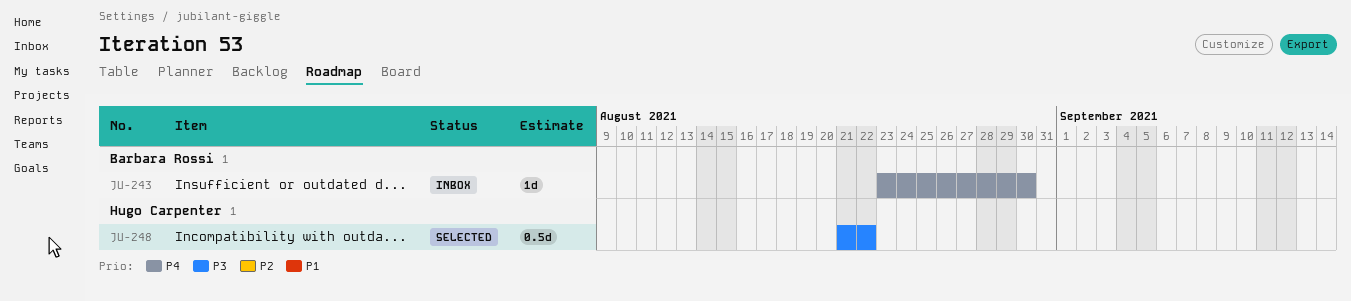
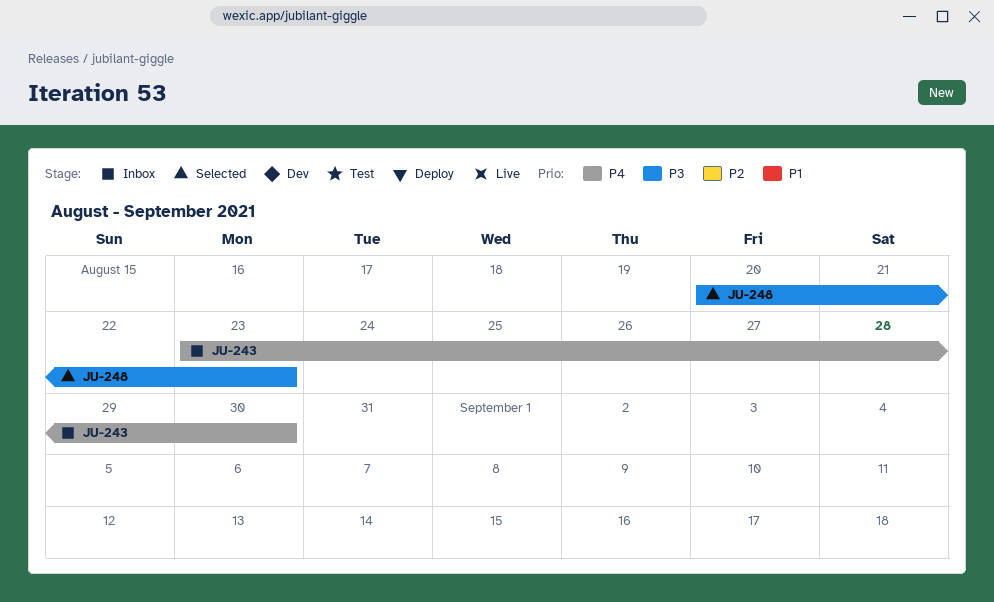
JU-248, start: Aug 21 -> Aug 20
JU-248, due: Aug 22 -> Aug 23

